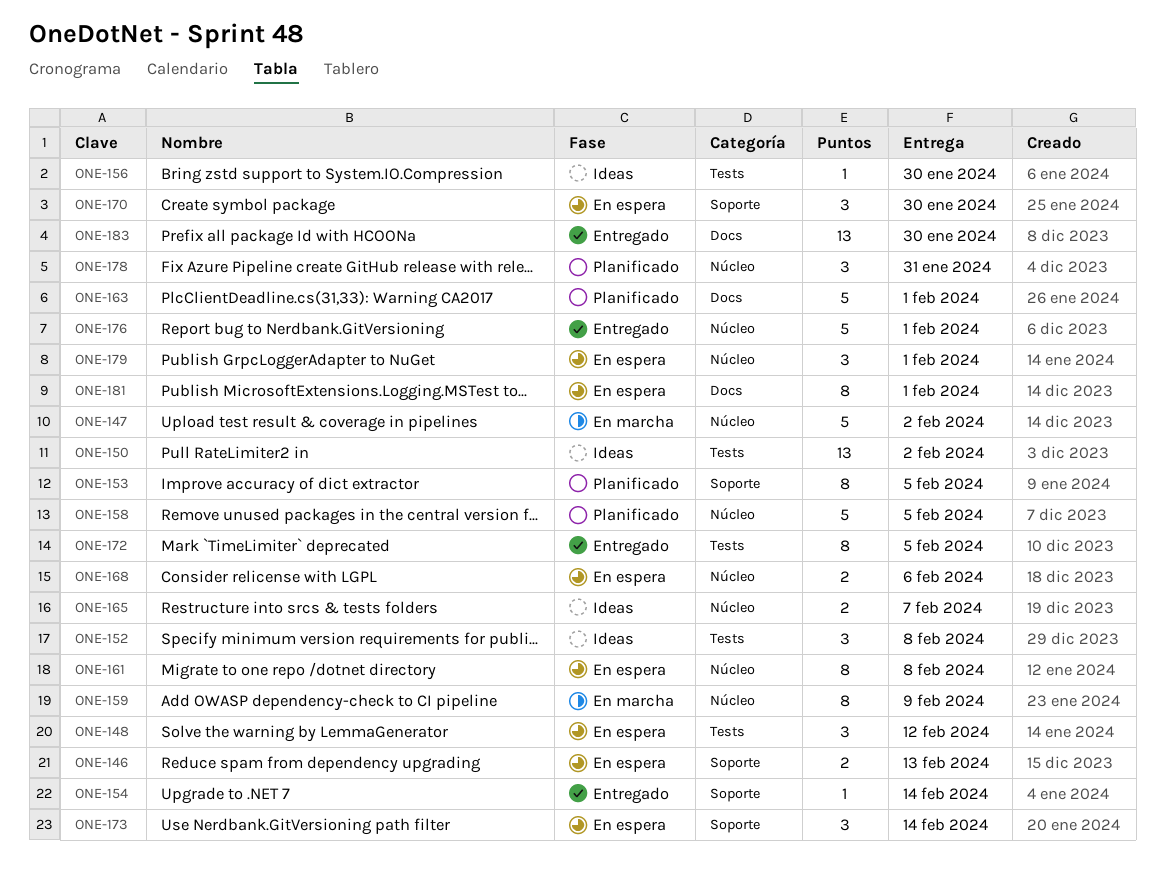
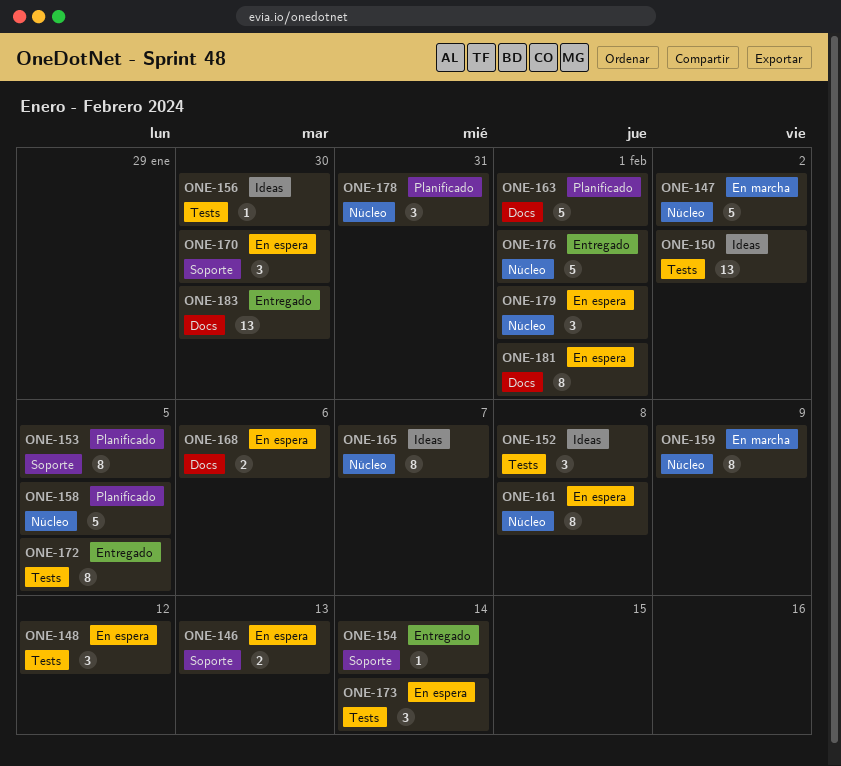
ONE-165, estimate: 2 -> 8
ONE-168, label: Núcleo -> Docs
ONE-173, label: Soporte -> Tests

